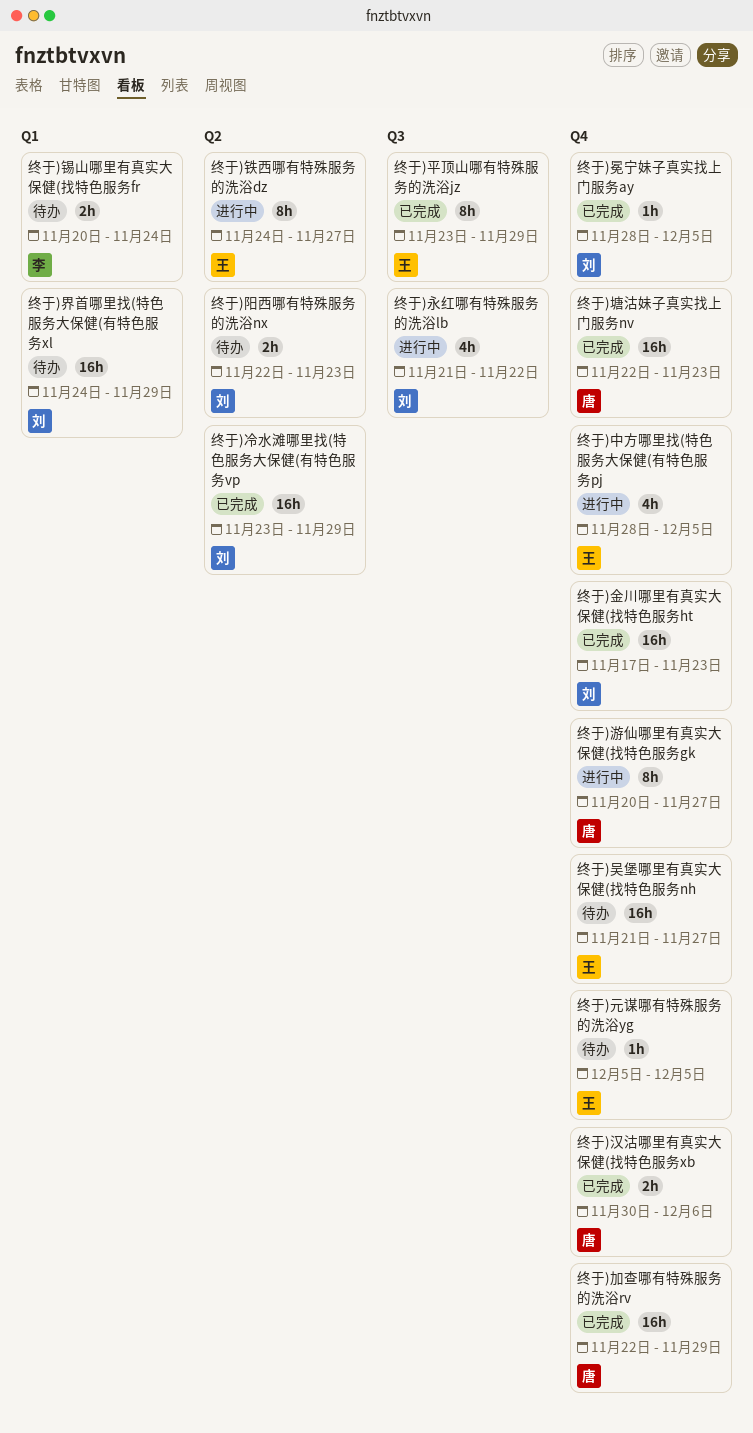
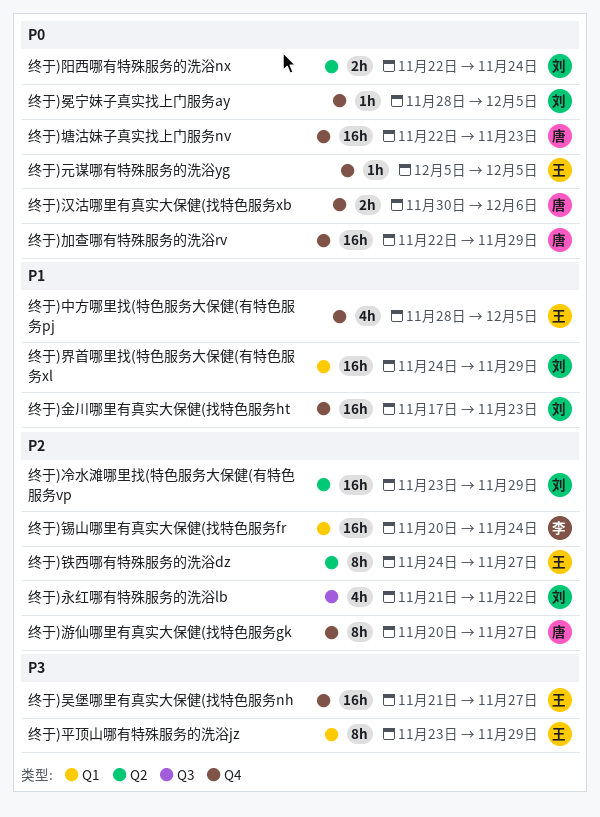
终于)平顶山哪有特殊服务的洗浴jz, label: Q3 -> Q1
终于)锡山哪里有真实大保健(找特色服务fr, estimate: 2h -> 16h
终于)阳西哪有特殊服务的洗浴nx, due: Nov 23 -> Nov 24

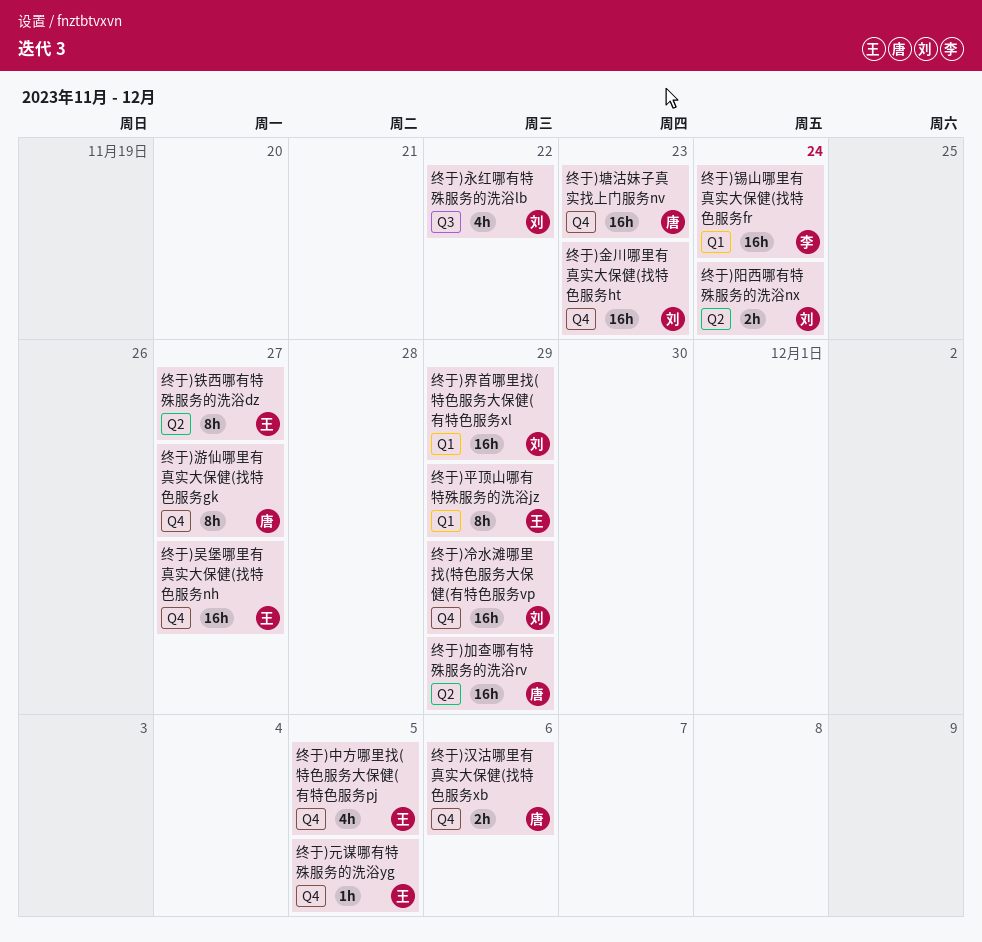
终于)冕宁妹子真实找上门服务ay: present -> none
终于)冷水滩哪里找(特色服务大保健(有特色服务vp, label: Q2 -> Q4
终于)加查哪有特殊服务的洗浴rv, label: Q4 -> Q2

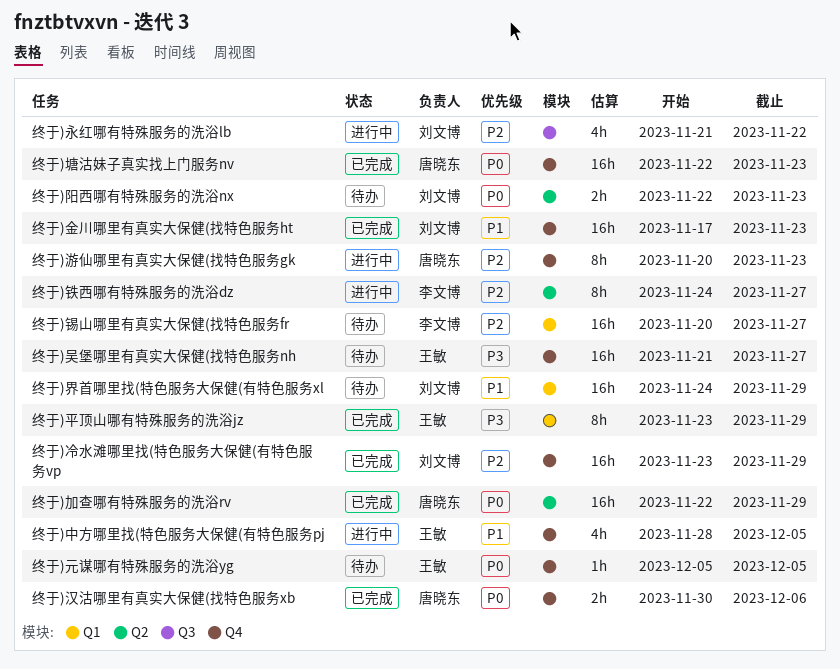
终于)游仙哪里有真实大保健(找特色服务gk, due: Nov 27 -> Nov 23
终于)铁西哪有特殊服务的洗浴dz, owner: 王敏 -> 李文博
终于)锡山哪里有真实大保健(找特色服务fr, due: Nov 24 -> Nov 27
终于)阳西哪有特殊服务的洗浴nx, due: Nov 24 -> Nov 23

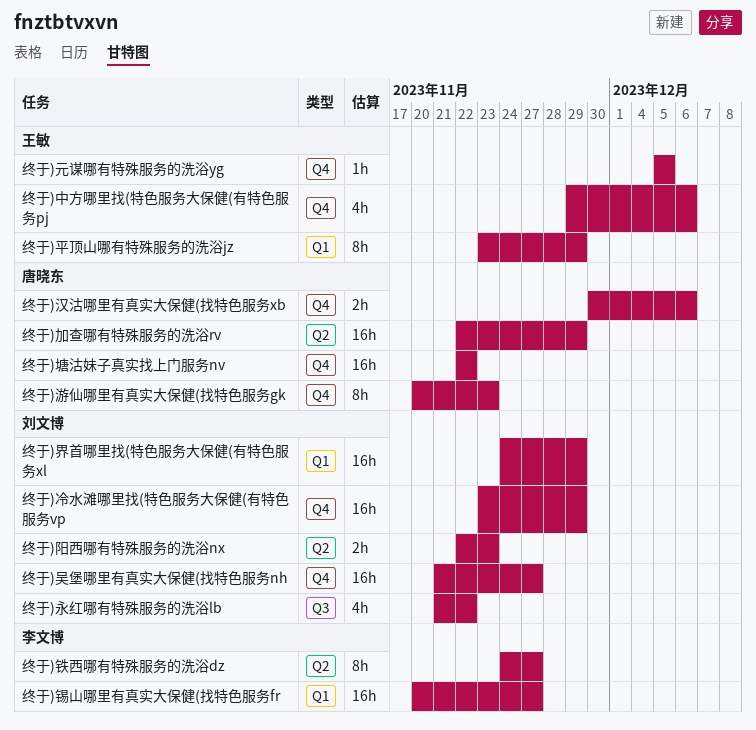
终于)中方哪里找(特色服务大保健(有特色服务pj, start: Nov 28 -> Nov 29
终于)中方哪里找(特色服务大保健(有特色服务pj, due: Dec 5 -> Dec 6
终于)吴堡哪里有真实大保健(找特色服务nh, owner: 王敏 -> 刘文博
终于)塘沽妹子真实找上门服务nv, due: Nov 23 -> Nov 22
终于)金川哪里有真实大保健(找特色服务ht: present -> none

